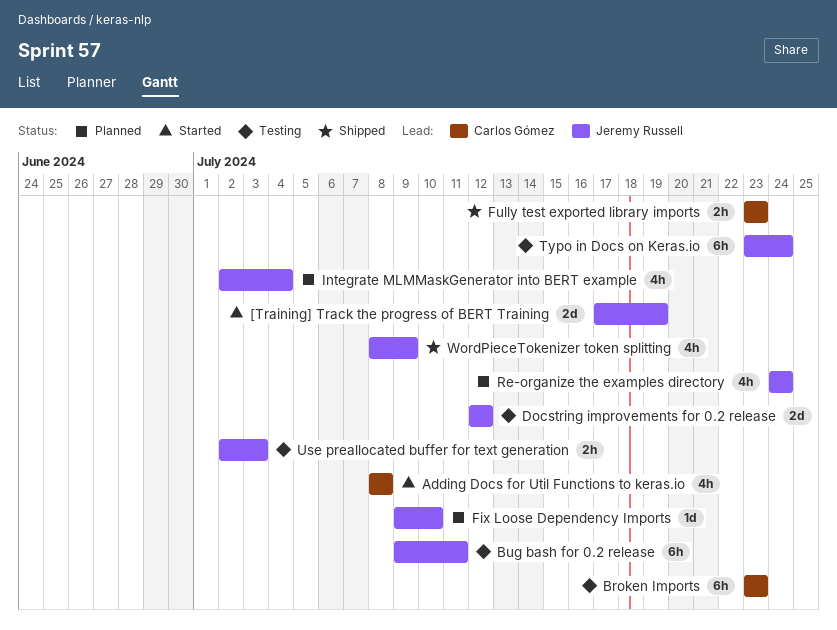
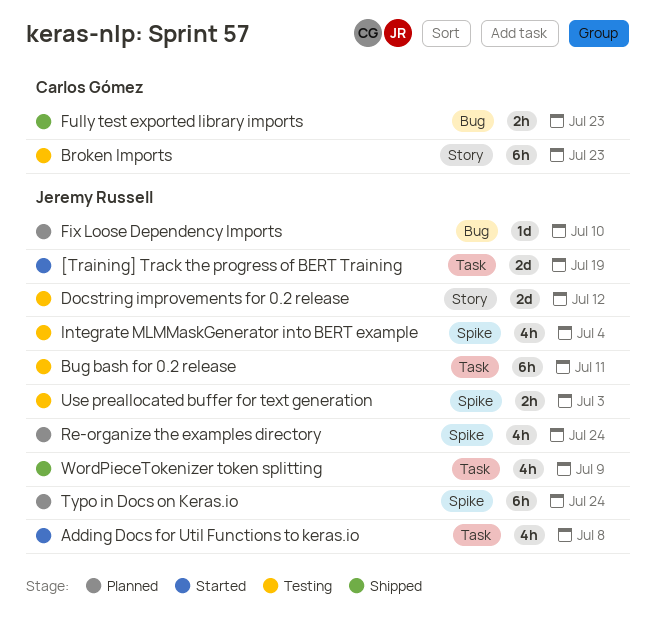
Adding Docs for Util Functions to keras.io, owner: Carlos Gómez -> Jeremy Russell
Integrate MLMMaskGenerator into BERT example, status: Planned -> Testing
Typo in Docs on Keras.io, status: Testing -> Planned

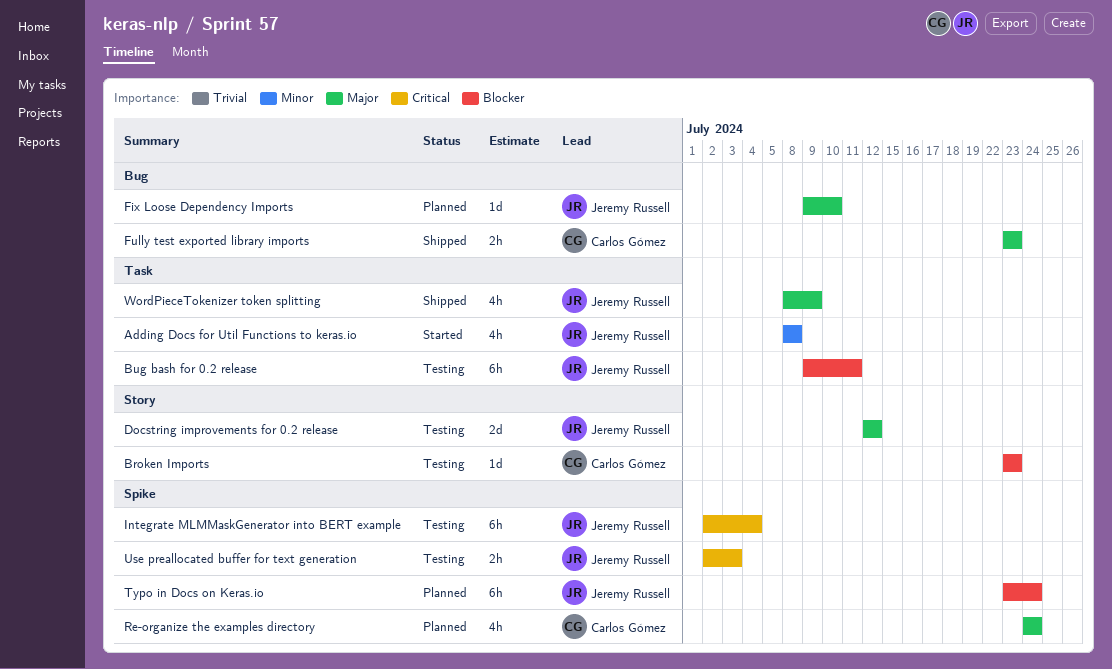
[Training] Track the progress of BERT Training: present -> none
Broken Imports, estimate: 6h -> 1d
Integrate MLMMaskGenerator into BERT example, estimate: 4h -> 6h
Re-organize the examples directory, owner: Jeremy Russell -> Carlos Gómez

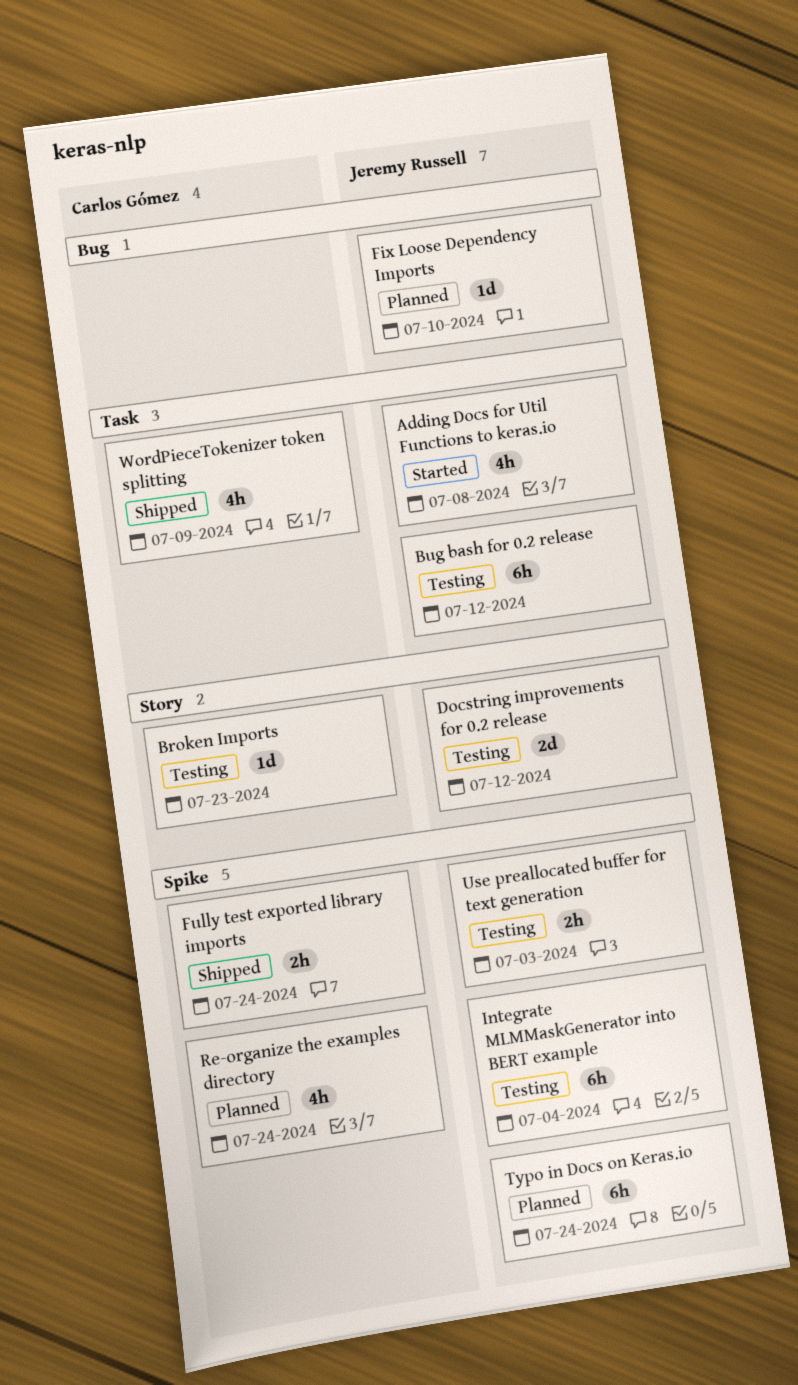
Bug bash for 0.2 release, due: Jul 11 -> Jul 12
Fully test exported library imports, label: Bug -> Spike
Fully test exported library imports, due: Jul 23 -> Jul 24
WordPieceTokenizer token splitting, owner: Jeremy Russell -> Carlos Gómez

